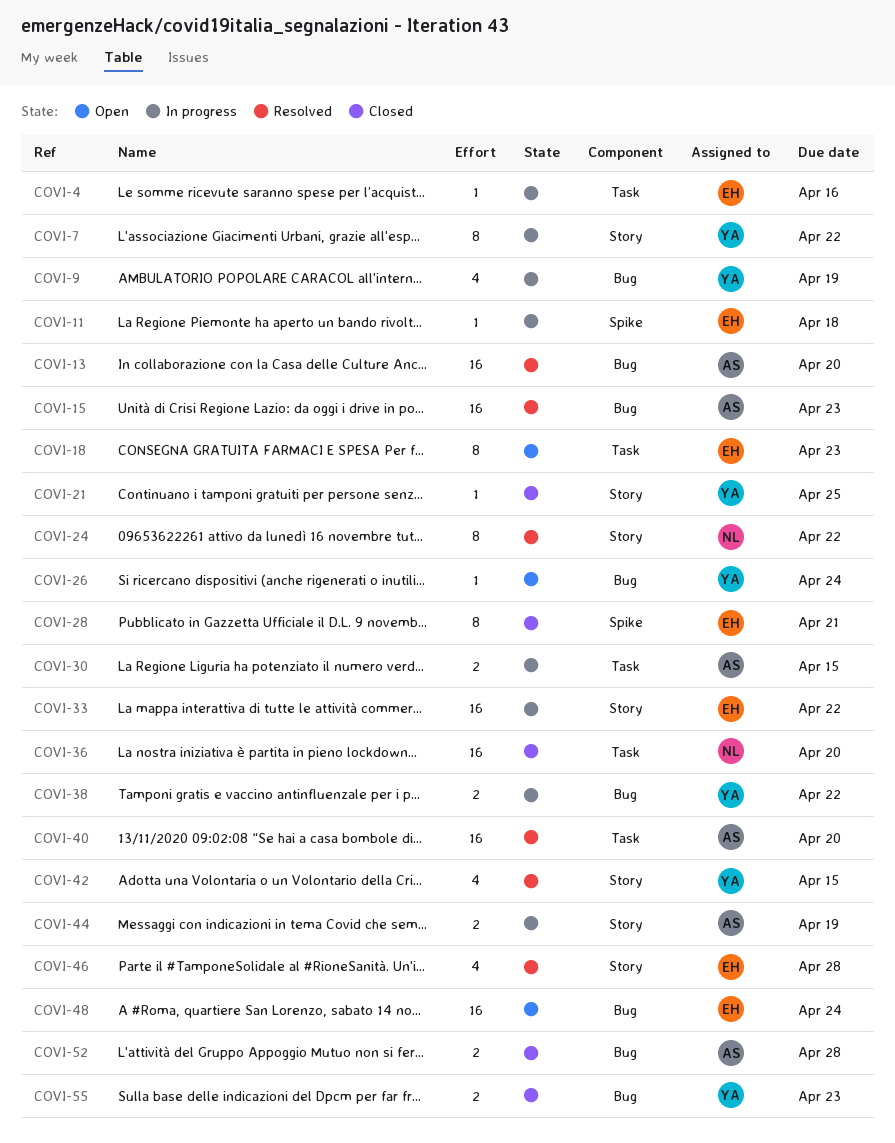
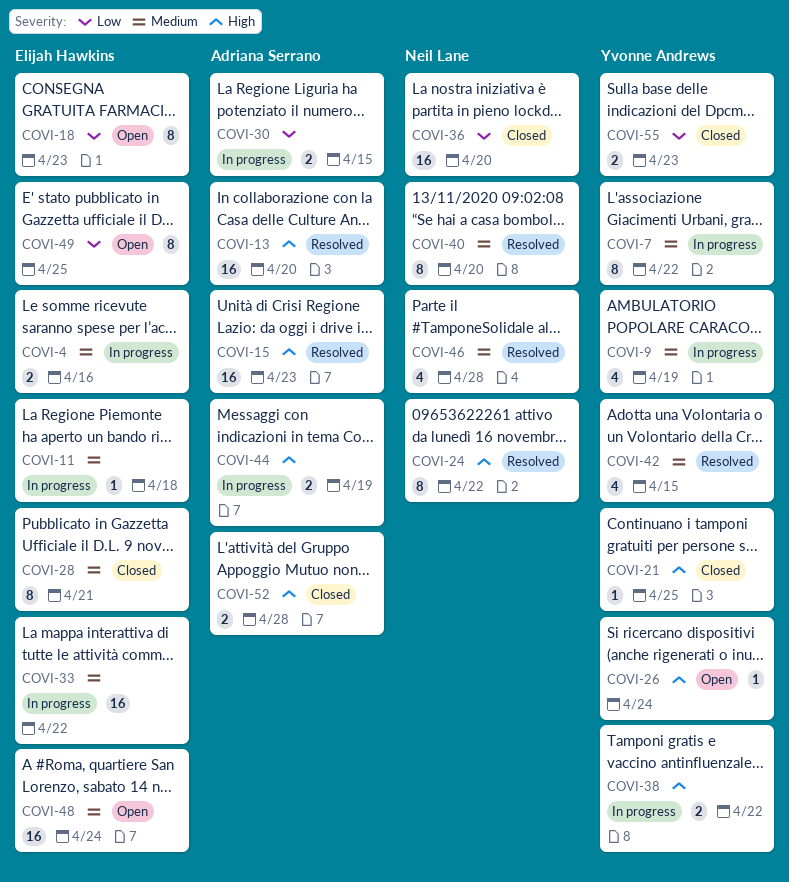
COVI-4, estimate: 1 -> 2
COVI-40, owner: Adriana Serrano -> Neil Lane
COVI-40, estimate: 16 -> 8
COVI-46, owner: Elijah Hawkins -> Neil Lane
COVI-49: none -> present

